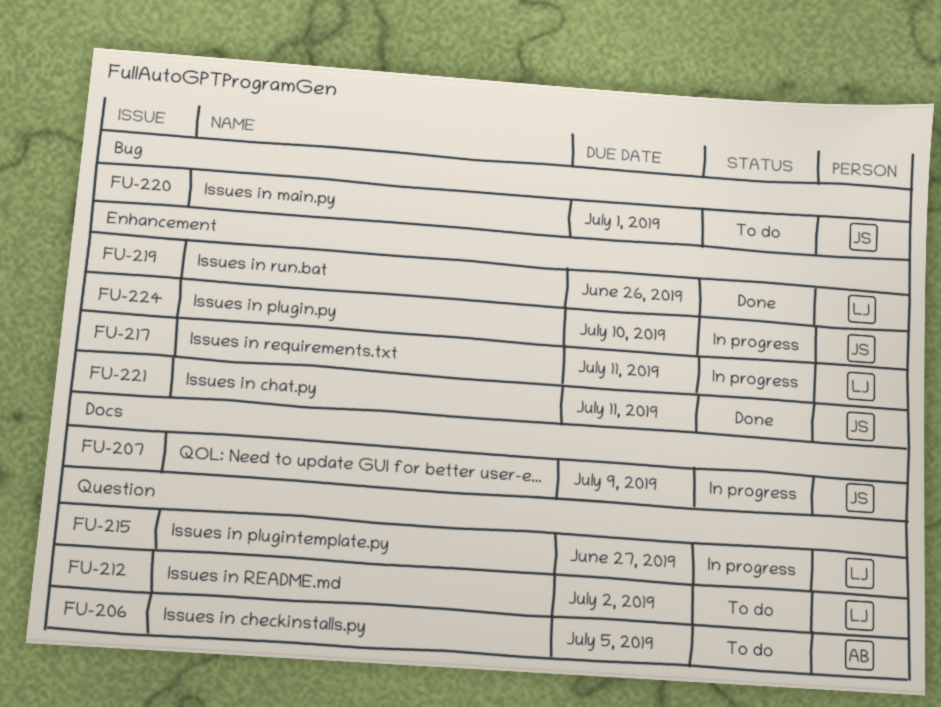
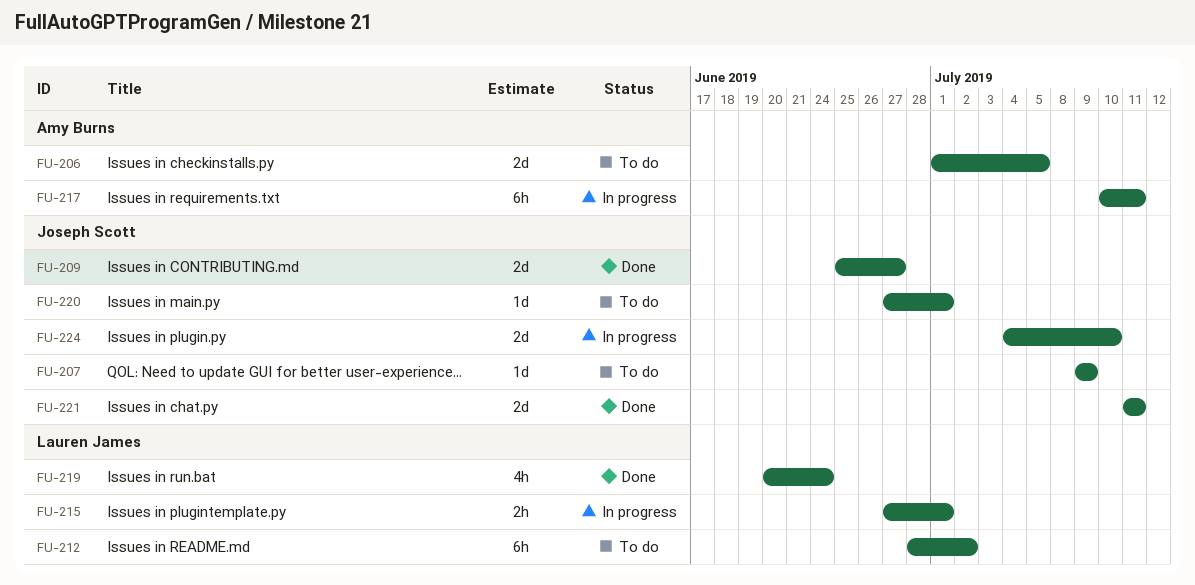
FU-207, status: In progress -> To do
FU-209: none -> present
FU-215, due: Jun 27 -> Jul 1
FU-217, owner: Lauren James -> Amy Burns
FU-219, due: Jun 26 -> Jun 24

